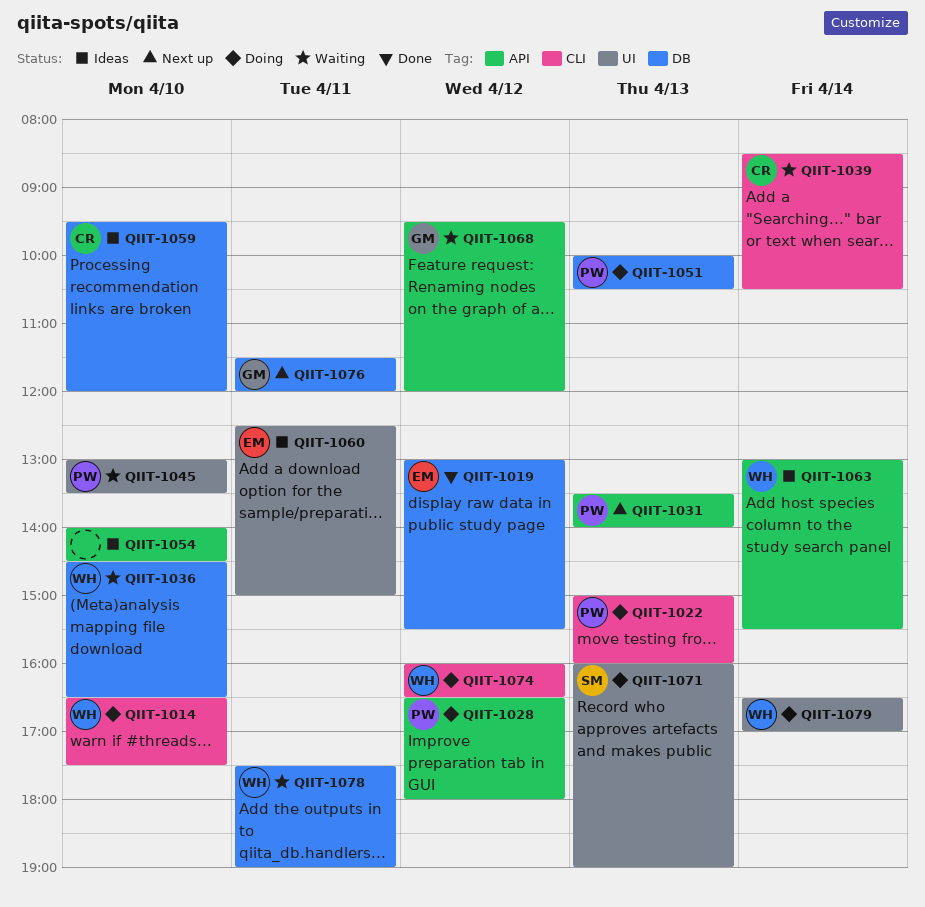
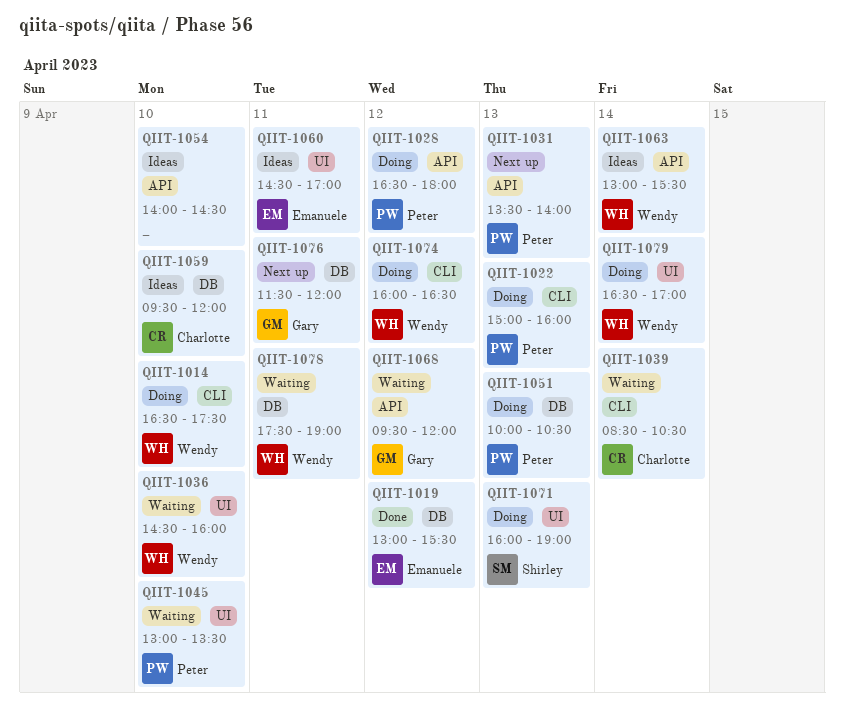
QIIT-1036, label: DB -> UI
QIIT-1036, ends: 16:30 -> 16:00
QIIT-1060, begins: 12:30 -> 14:30
QIIT-1060, ends: 15:00 -> 17:00

